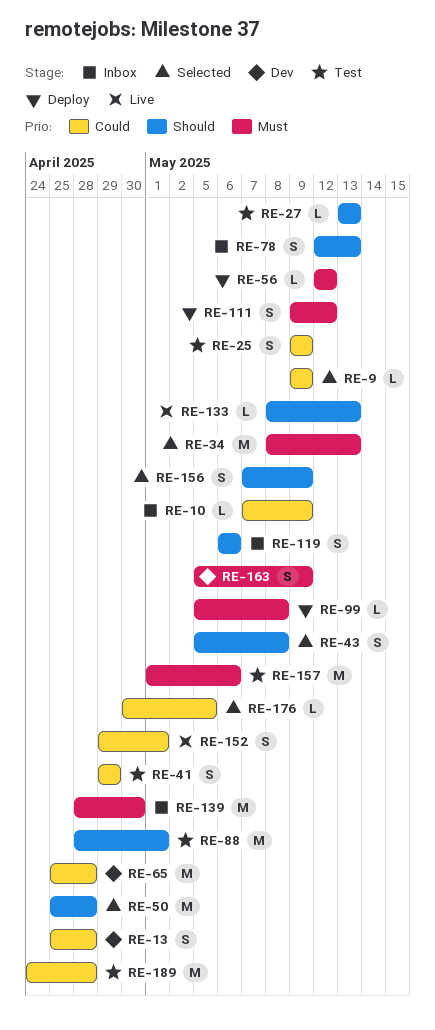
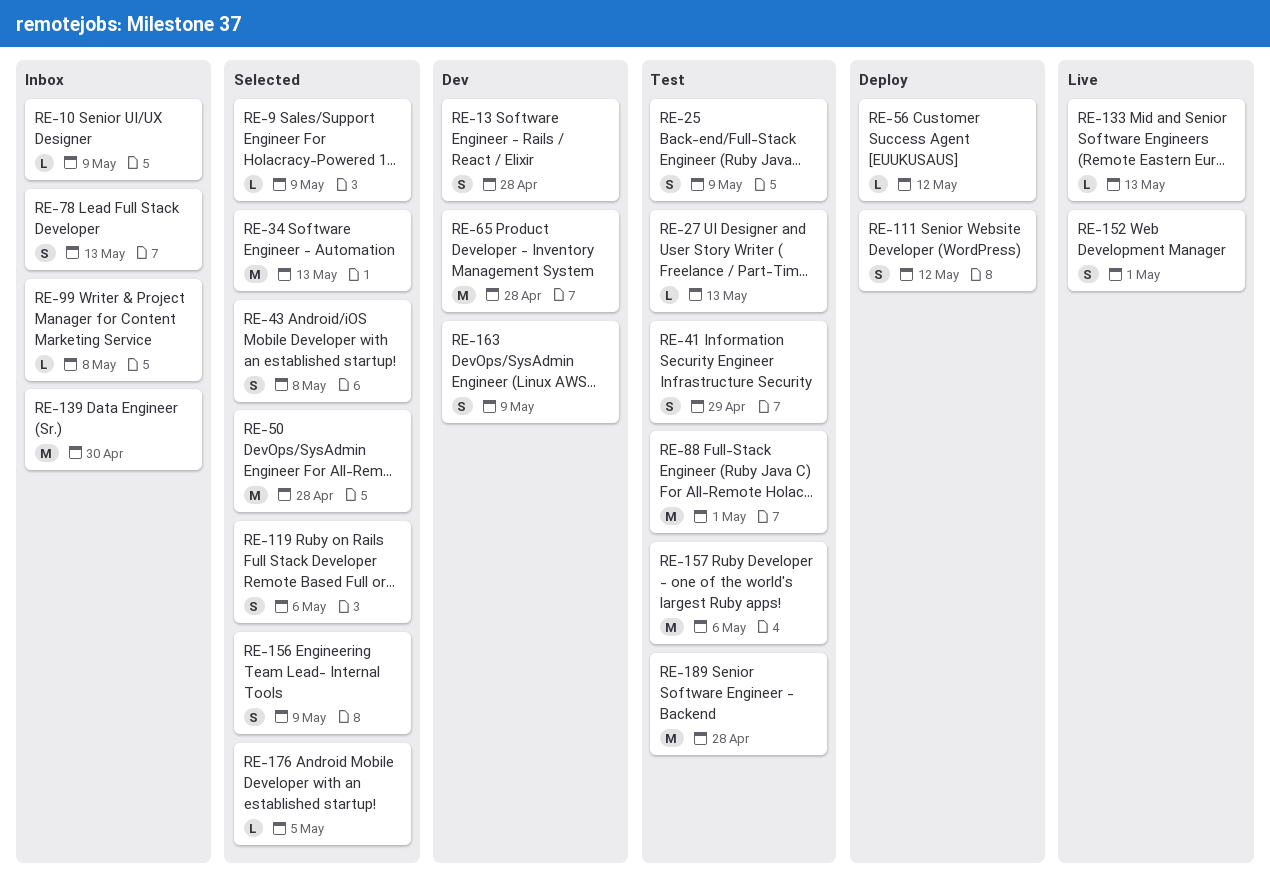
RE-99, status: Deploy -> Inbox
RE-119, status: Inbox -> Selected

